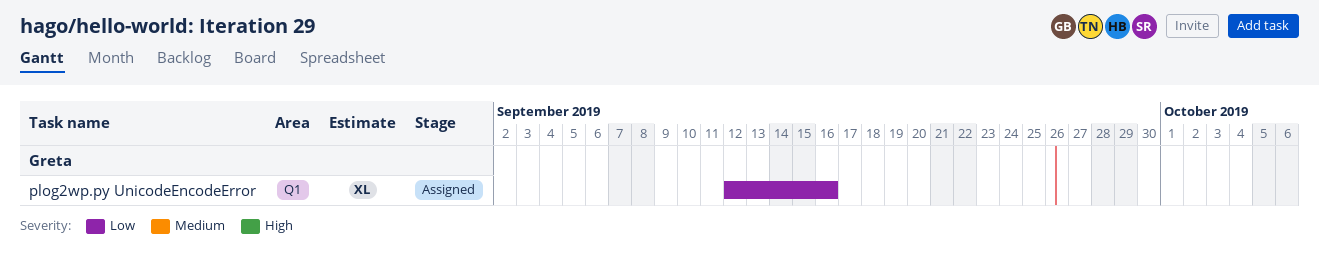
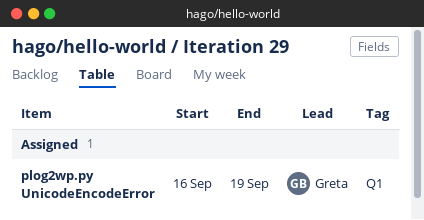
plog2wp.py UnicodeEncodeError, start: Sep 12 -> Sep 16
plog2wp.py UnicodeEncodeError, due: Sep 16 -> Sep 19

